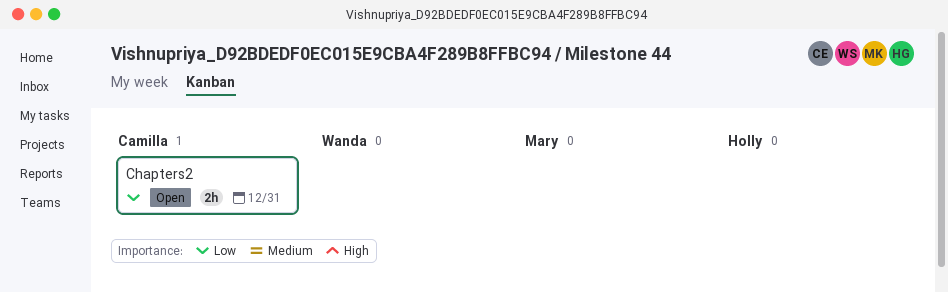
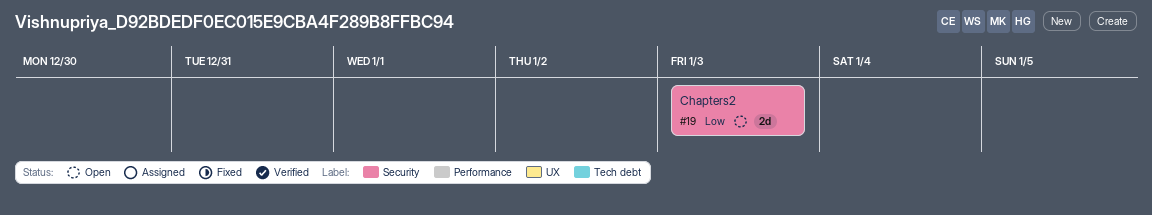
Chapters2, estimate: 2h -> 2d
Chapters2, due: Dec 31 -> Jan 3

